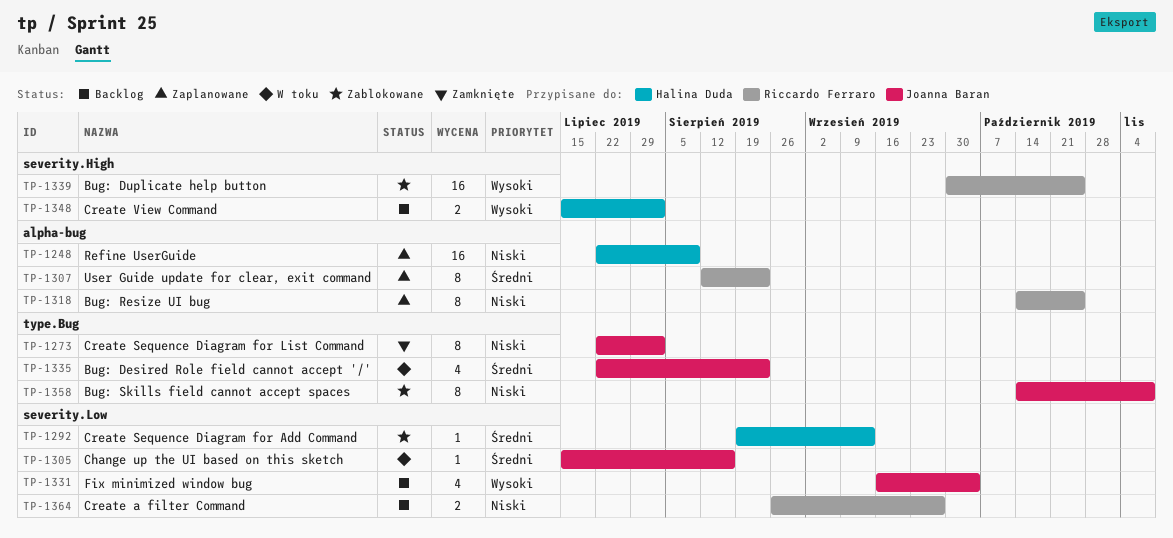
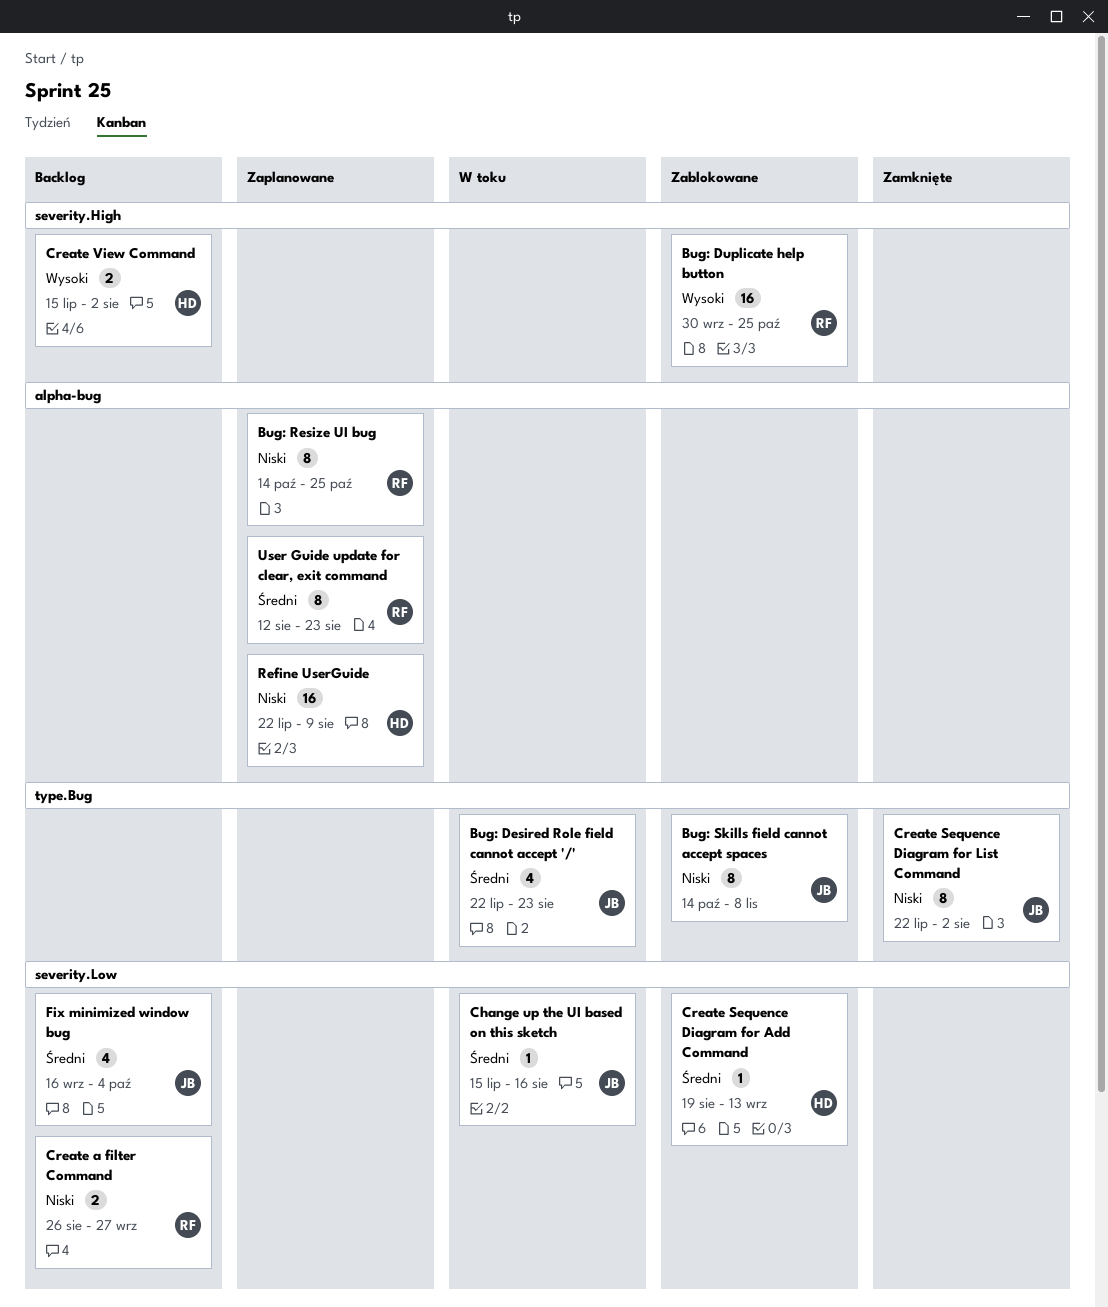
Fix minimized window bug, priority: Wysoki -> Średni

